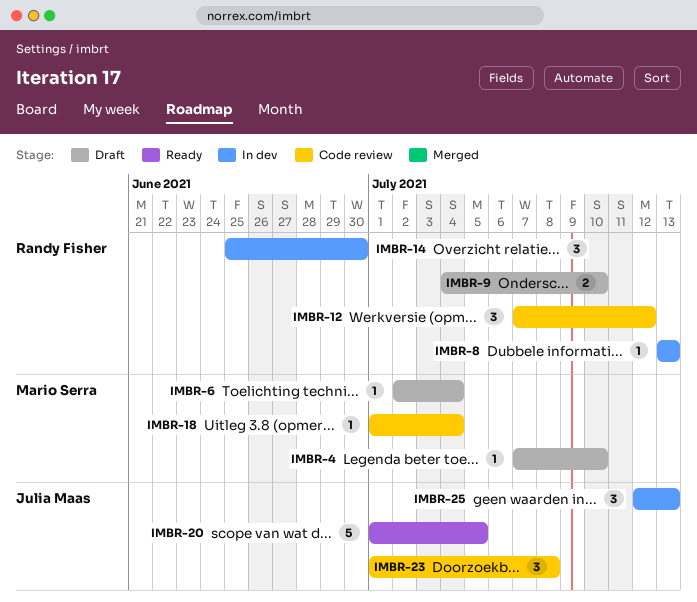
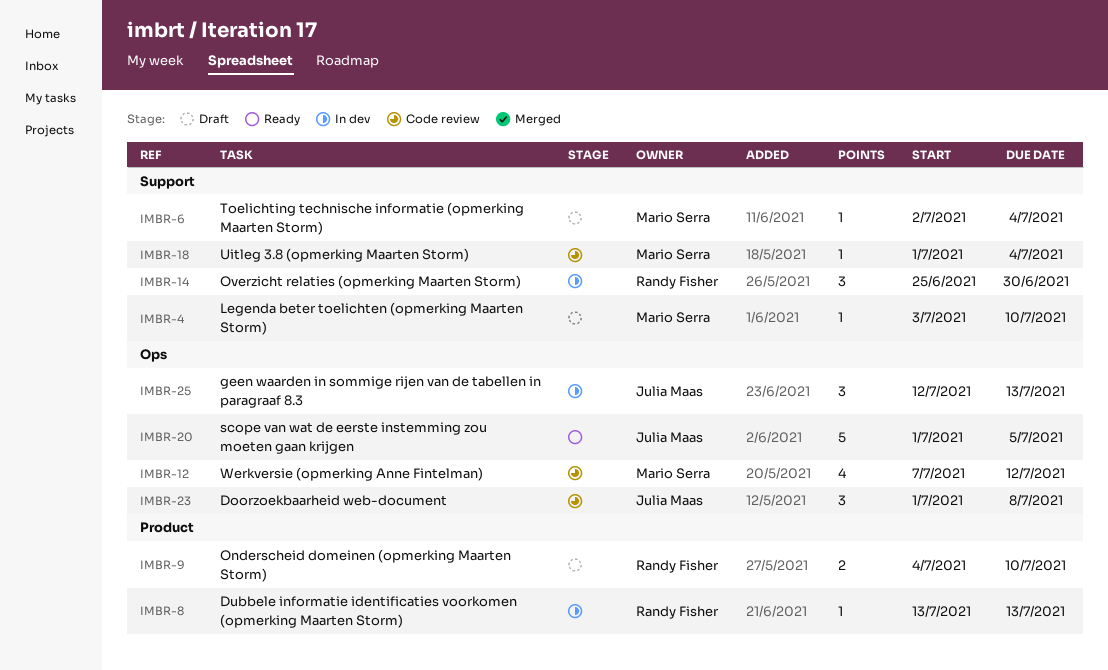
IMBR-4, start: Jul 7 -> Jul 3
IMBR-12, owner: Randy Fisher -> Mario Serra
IMBR-12, estimate: 3 -> 4

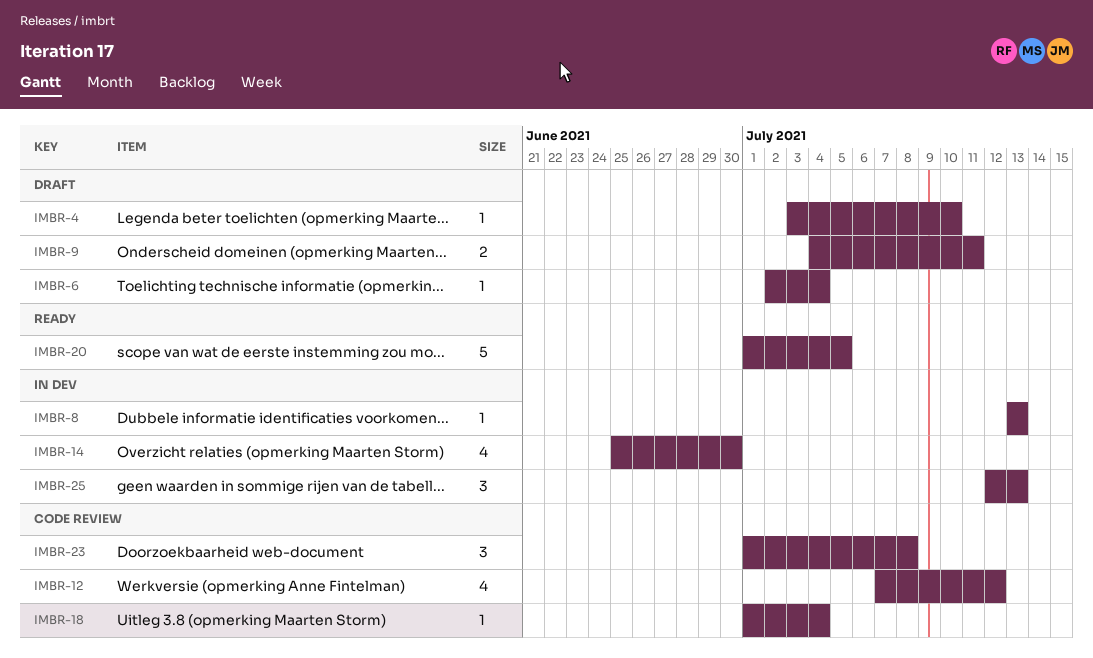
IMBR-9, due: Jul 10 -> Jul 11
IMBR-14, estimate: 3 -> 4

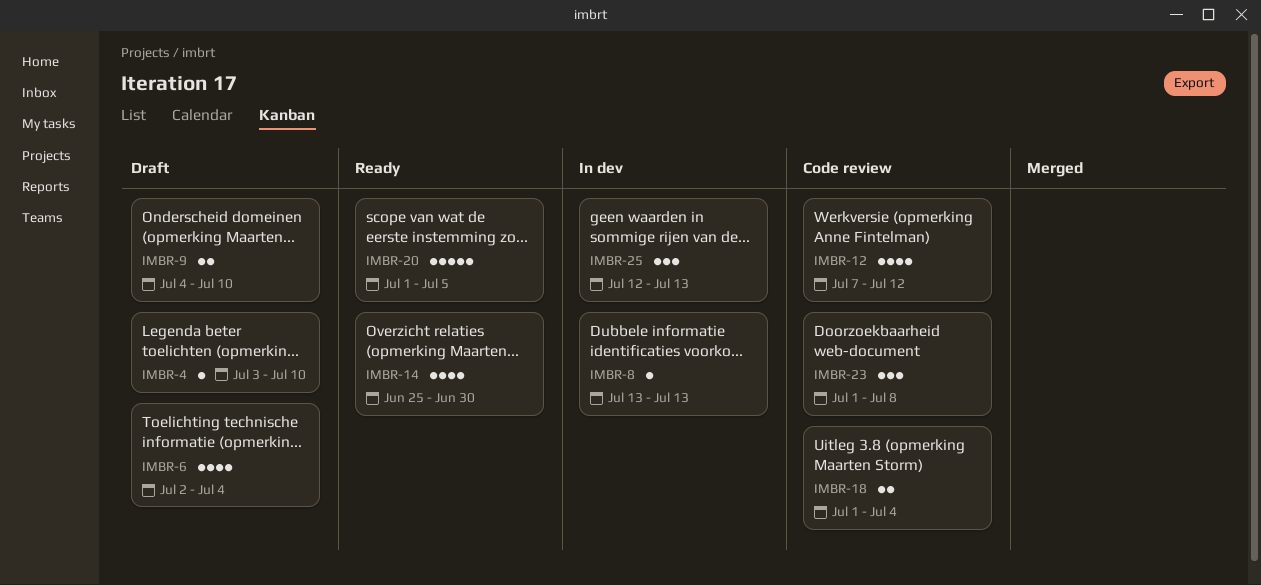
IMBR-6, estimate: 1 -> 4
IMBR-9, due: Jul 11 -> Jul 10
IMBR-14, status: In dev -> Ready
IMBR-18, estimate: 1 -> 2

